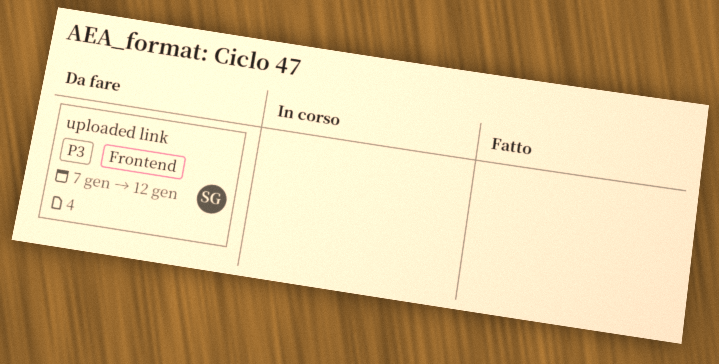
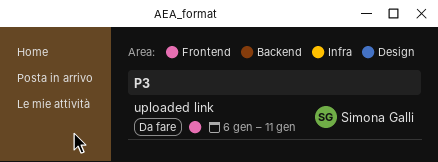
uploaded link, start: Jan 7 -> Jan 6
uploaded link, due: Jan 12 -> Jan 11

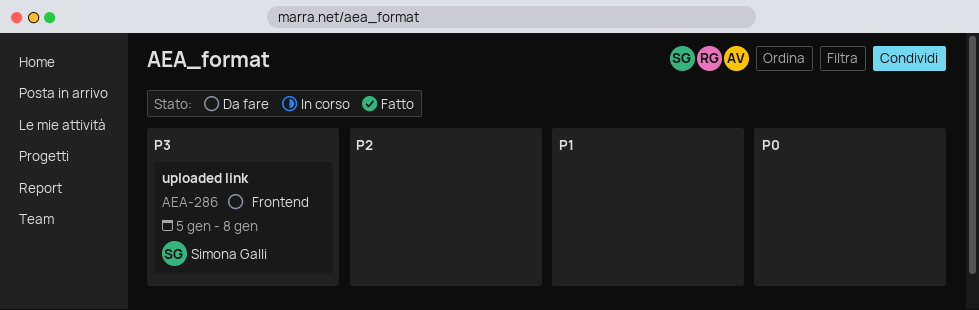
uploaded link, start: Jan 6 -> Jan 5
uploaded link, due: Jan 11 -> Jan 8

